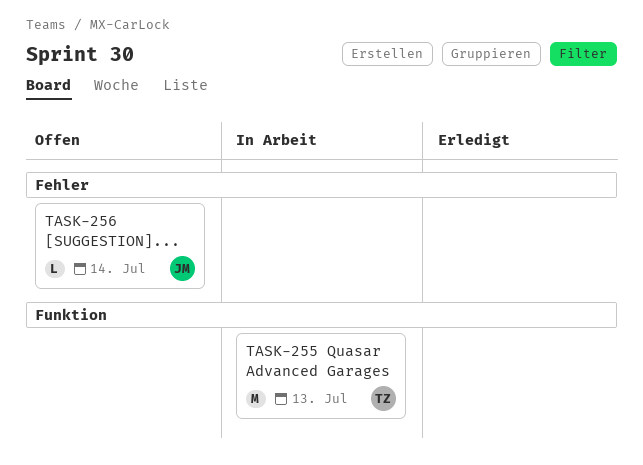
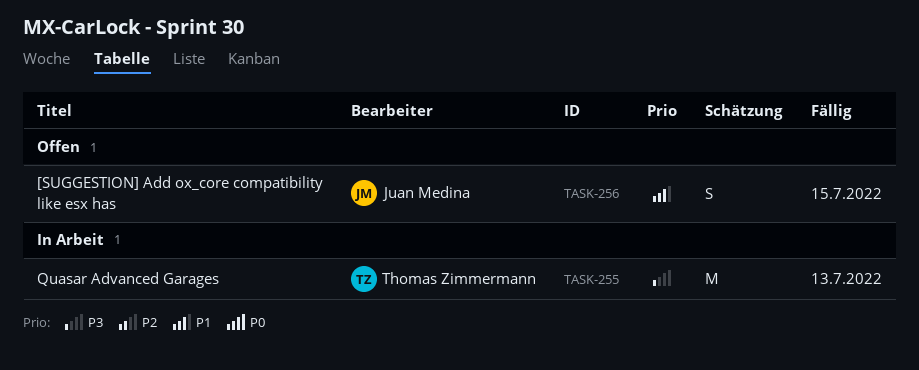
TASK-256, estimate: L -> S
TASK-256, due: Jul 14 -> Jul 15

